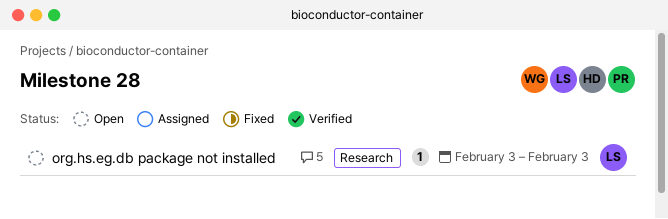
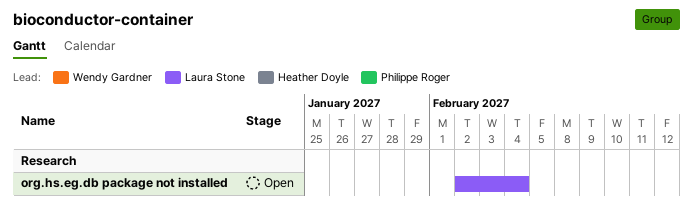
org.hs.eg.db package not installed, start: Feb 3 -> Feb 2
org.hs.eg.db package not installed, due: Feb 3 -> Feb 4

